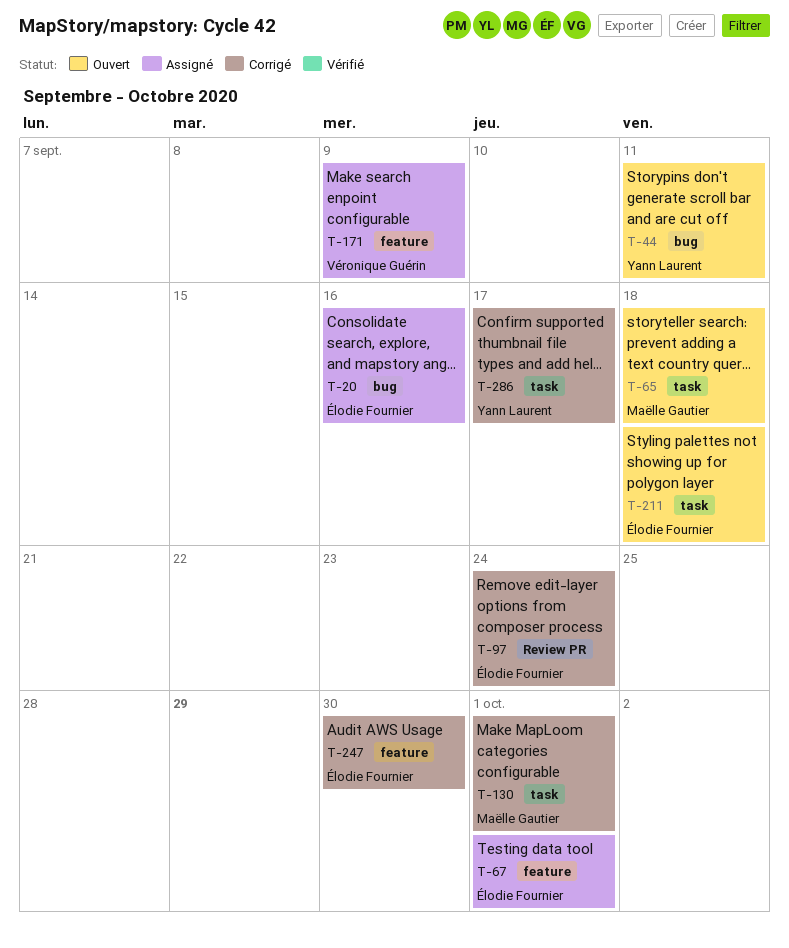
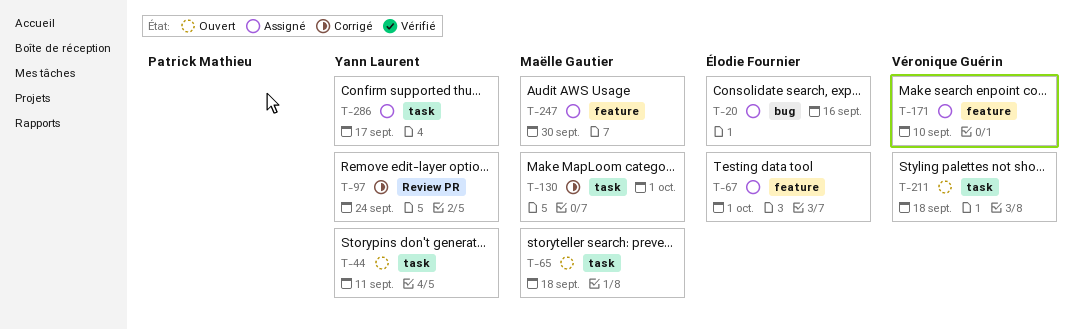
T-44, label: bug -> task
T-97, owner: Élodie Fournier -> Yann Laurent
T-171, due: Sep 9 -> Sep 10
T-211, owner: Élodie Fournier -> Véronique Guérin
T-247, status: Corrigé -> Assigné
T-247, owner: Élodie Fournier -> Maëlle Gautier
T-286, status: Corrigé -> Assigné

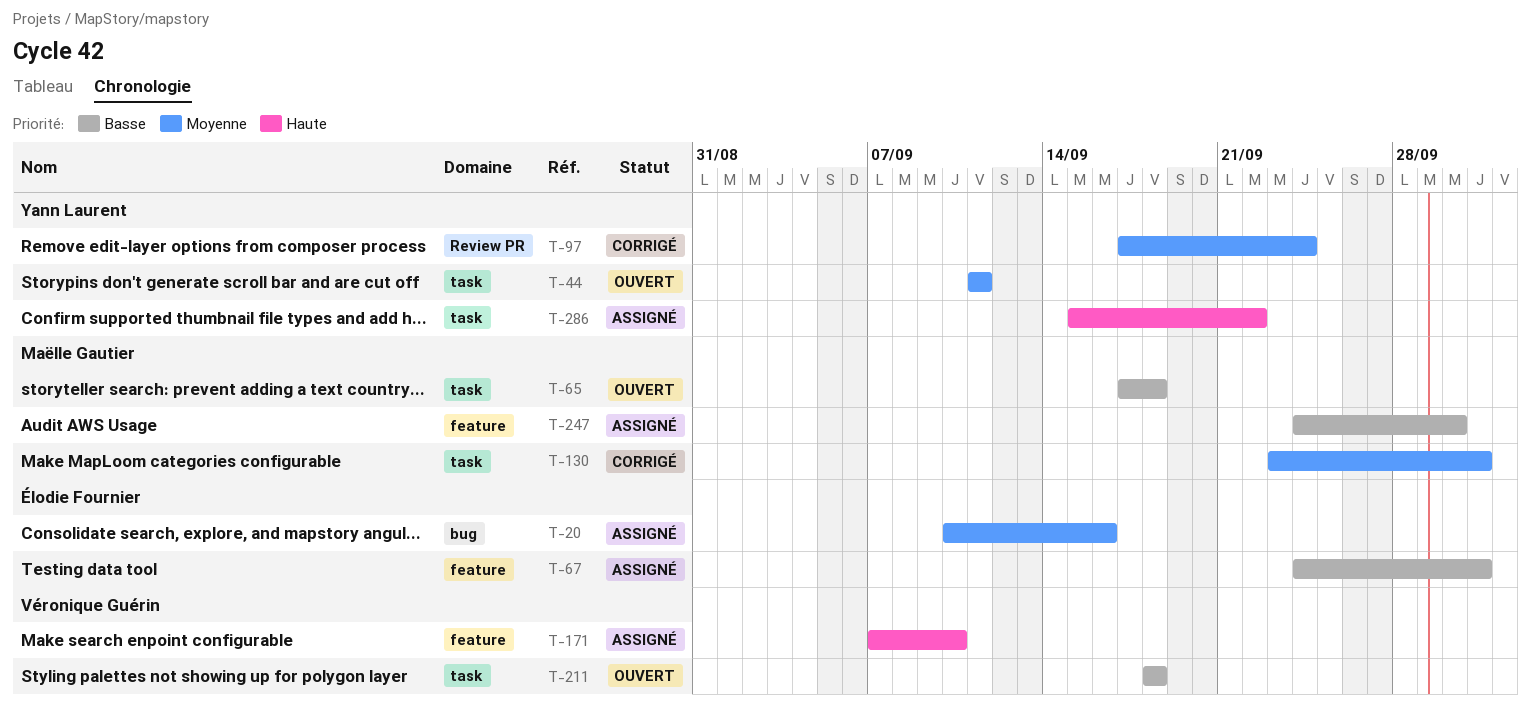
T-286, due: Sep 17 -> Sep 22

